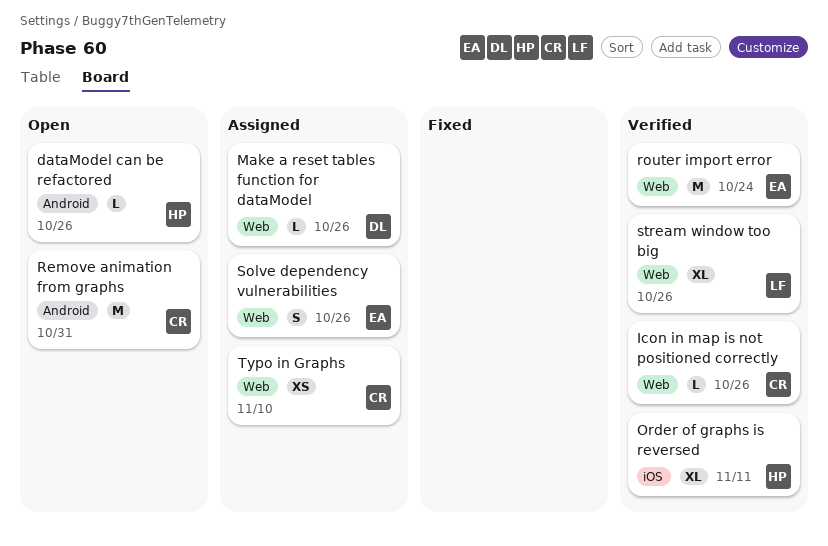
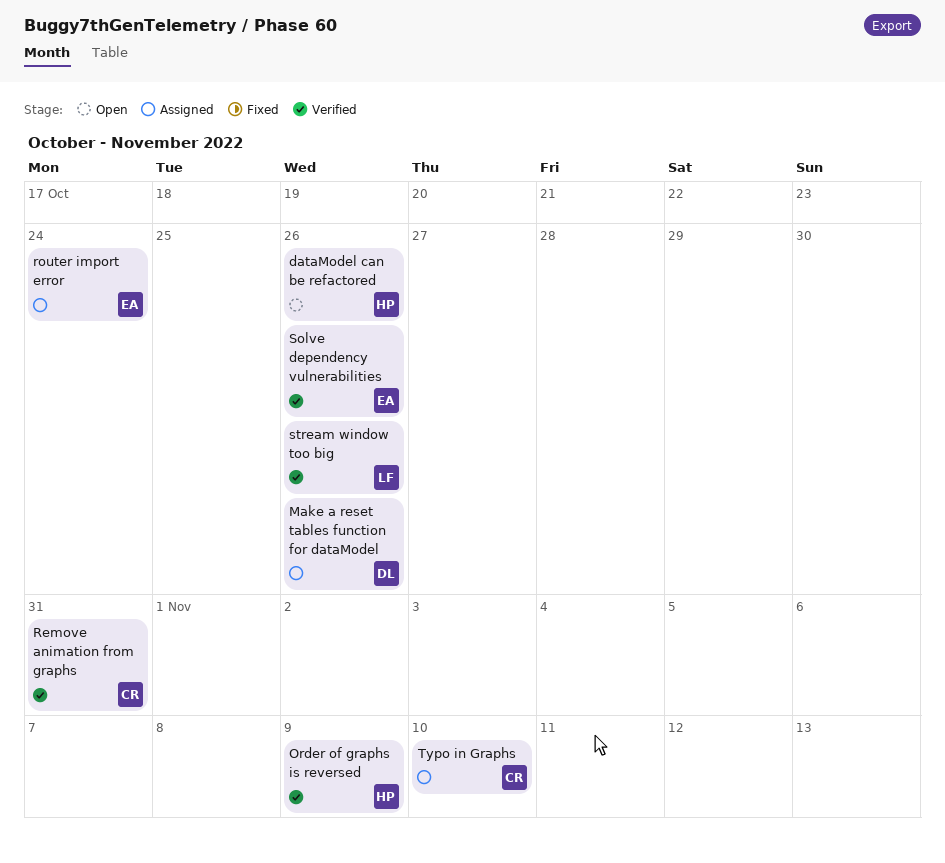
Icon in map is not positioned correctly: present -> none
Order of graphs is reversed, due: Nov 11 -> Nov 9
Remove animation from graphs, status: Open -> Verified
router import error, status: Verified -> Assigned
Solve dependency vulnerabilities, status: Assigned -> Verified

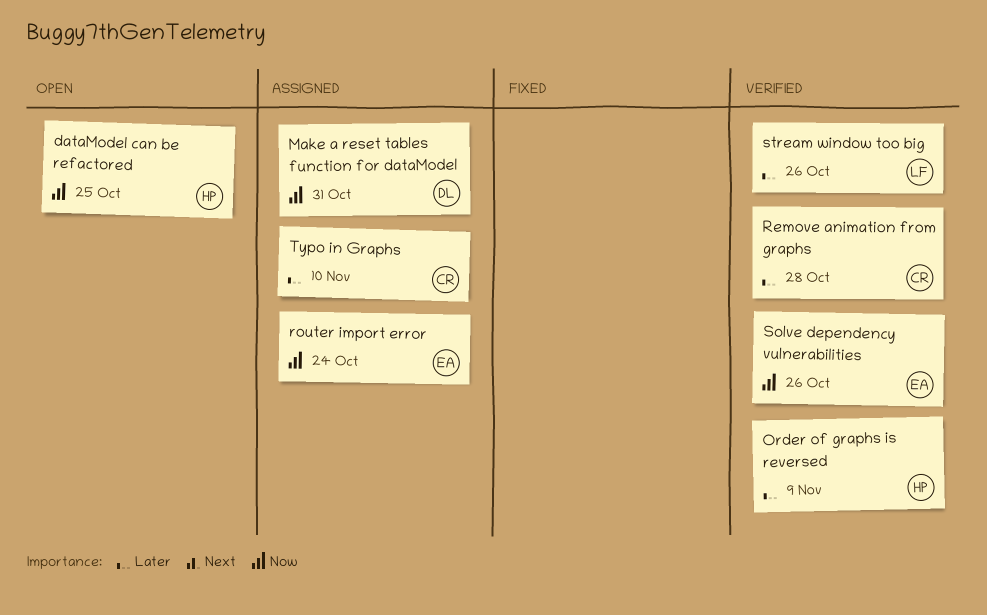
dataModel can be refactored, due: Oct 26 -> Oct 25
Make a reset tables function for dataModel, due: Oct 26 -> Oct 31
Remove animation from graphs, due: Oct 31 -> Oct 28

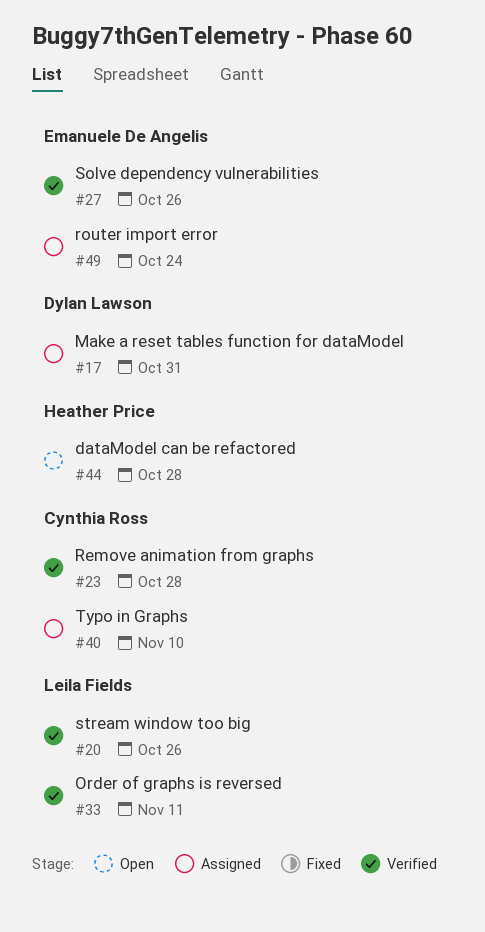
dataModel can be refactored, due: Oct 25 -> Oct 28
Order of graphs is reversed, owner: Heather Price -> Leila Fields
Order of graphs is reversed, due: Nov 9 -> Nov 11

